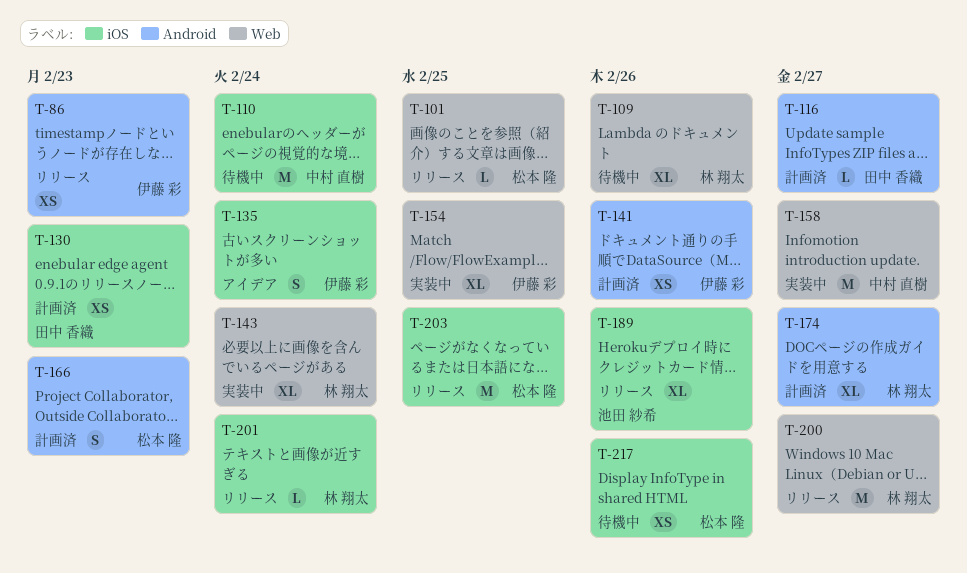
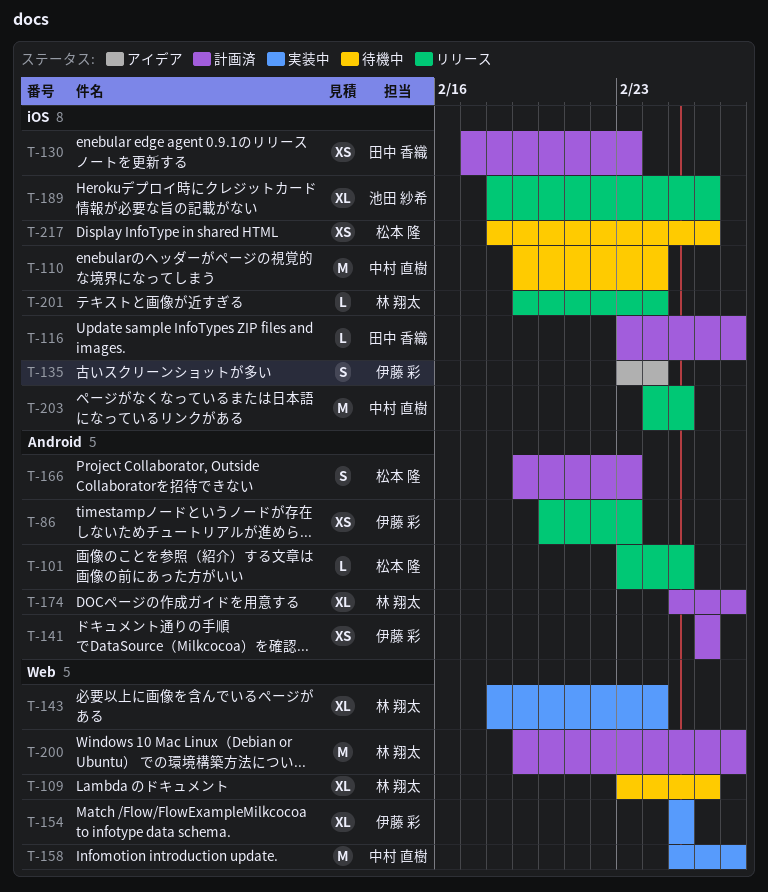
T-101, label: Web -> Android
T-116, label: Android -> iOS
T-200, status: リリース -> 計画済
T-203, owner: 松本 隆 -> 中村 直樹

